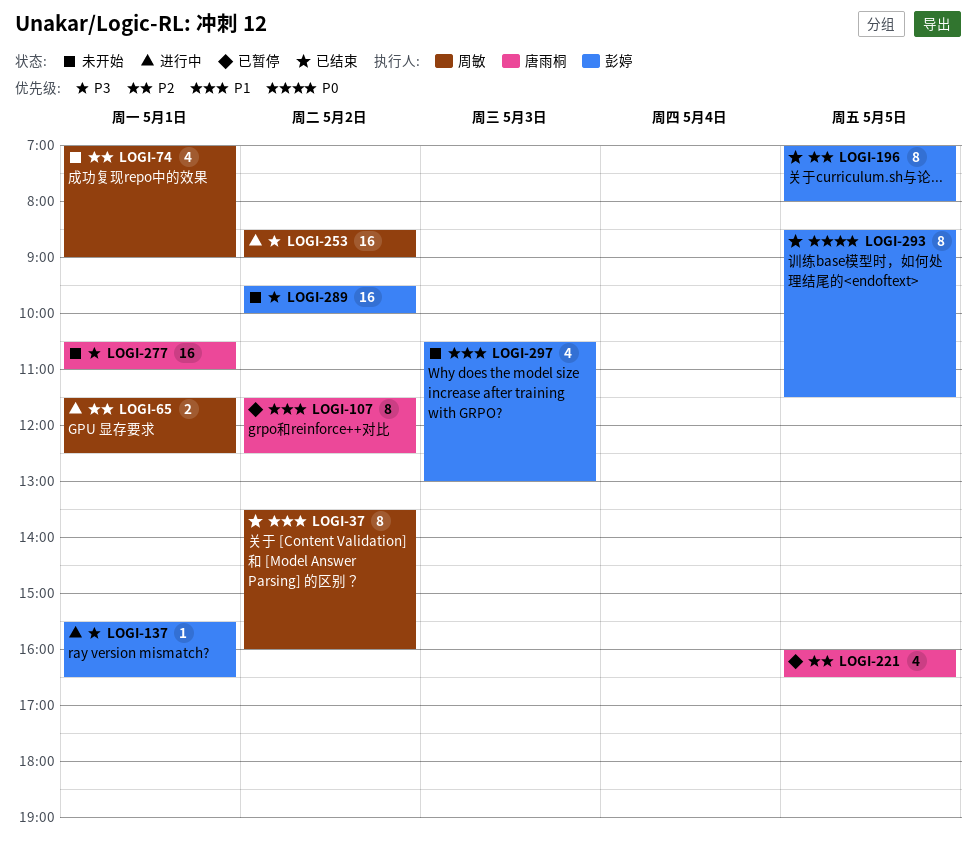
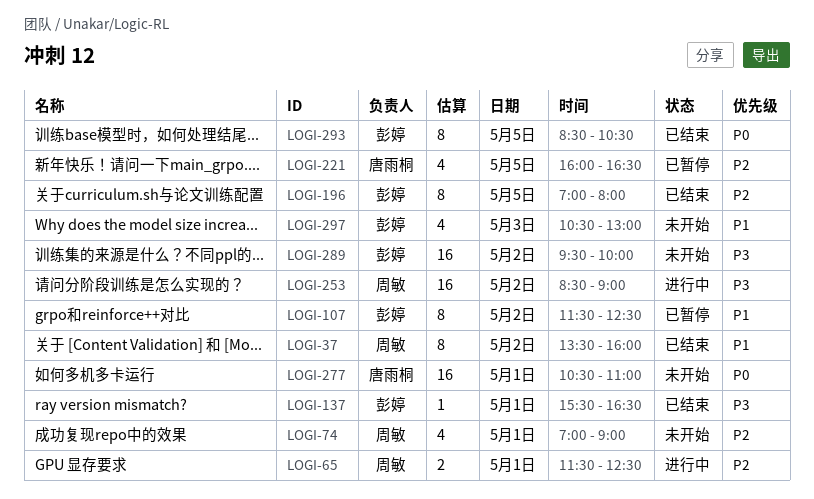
LOGI-107, owner: 唐雨桐 -> 彭婷
LOGI-137, status: 进行中 -> 已结束
LOGI-277, priority: P3 -> P0
LOGI-293, ends: 11:30 -> 10:30

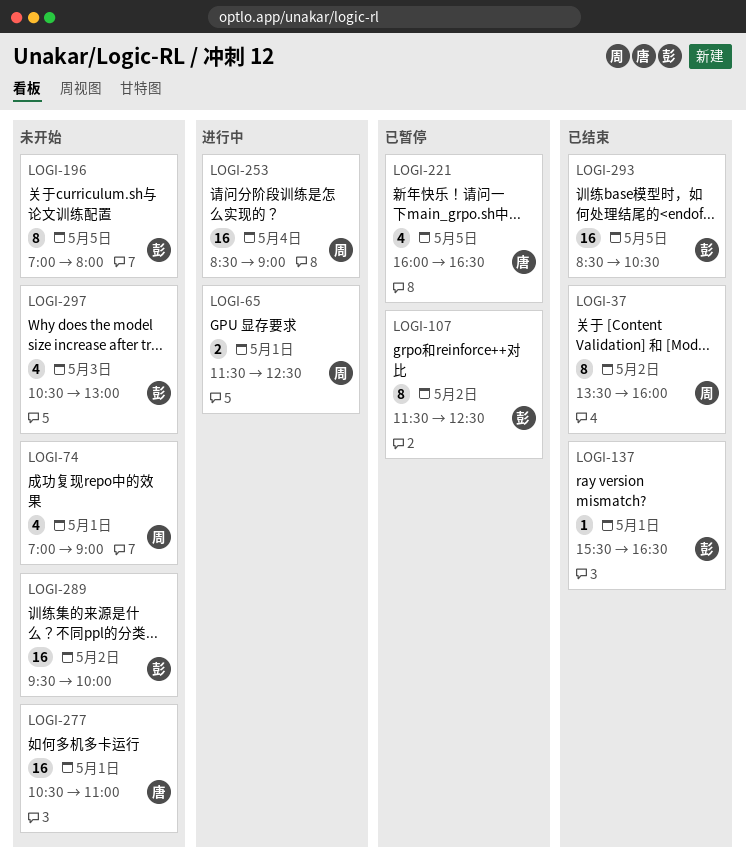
LOGI-196, status: 已结束 -> 未开始
LOGI-253, day: May 2 -> May 4
LOGI-293, estimate: 8 -> 16

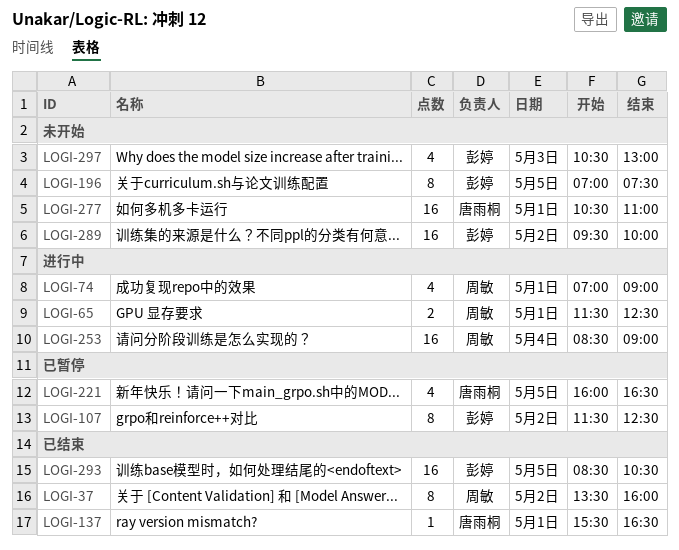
LOGI-74, status: 未开始 -> 进行中
LOGI-137, owner: 彭婷 -> 唐雨桐
LOGI-196, ends: 08:00 -> 07:30

